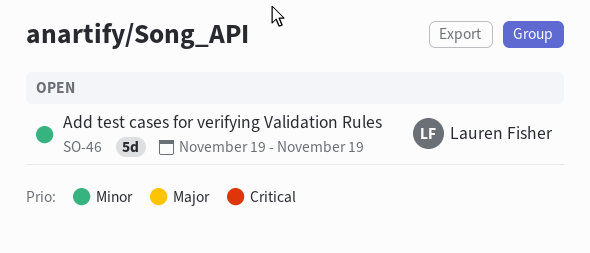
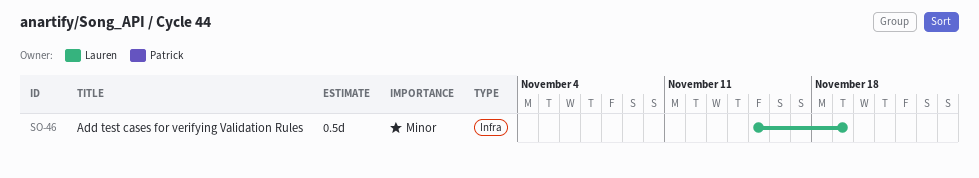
SO-46, estimate: 5d -> 0.5d
SO-46, start: Nov 19 -> Nov 15

